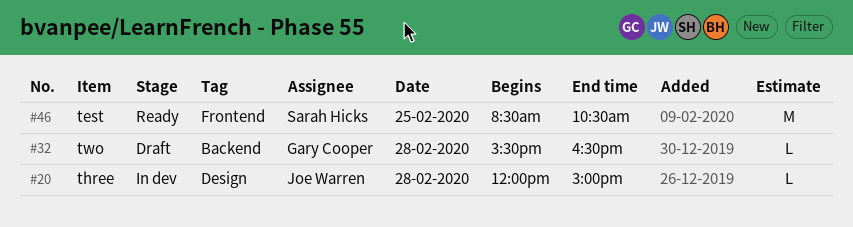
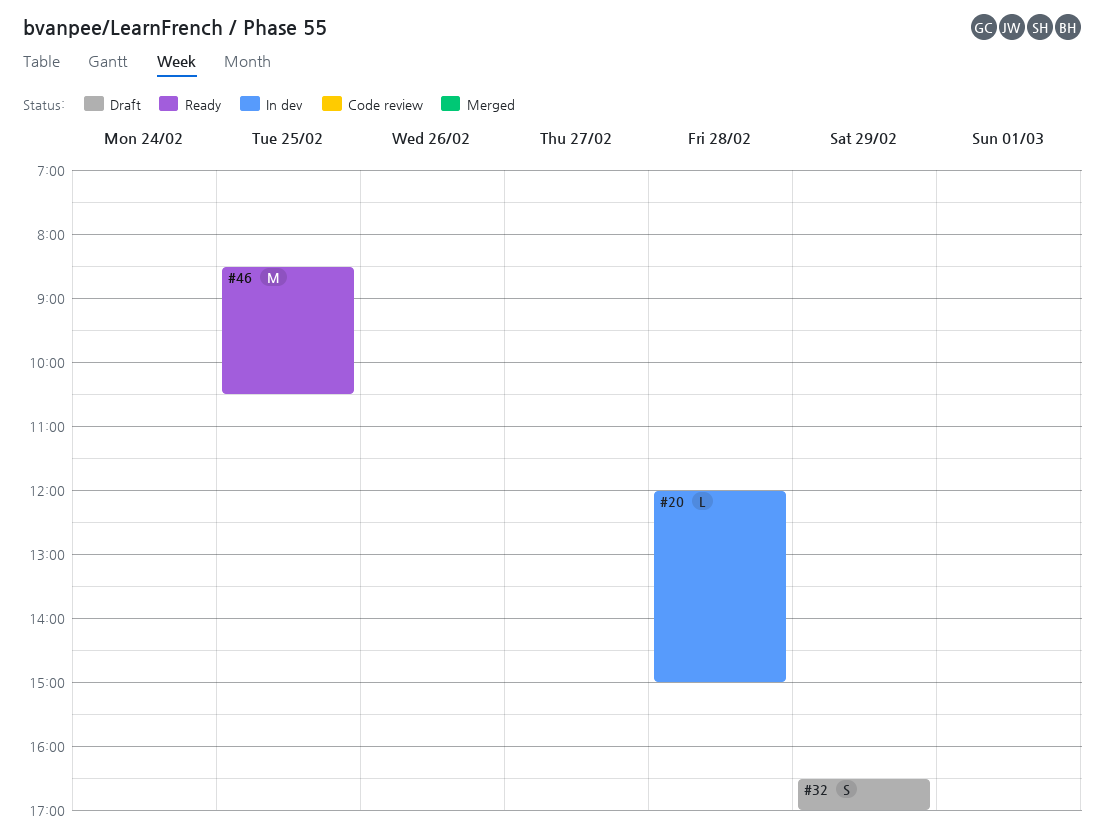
#32, estimate: L -> S
#32, day: Feb 28 -> Feb 29
#32, begins: 15:30 -> 16:30
#32, ends: 16:30 -> 17:00

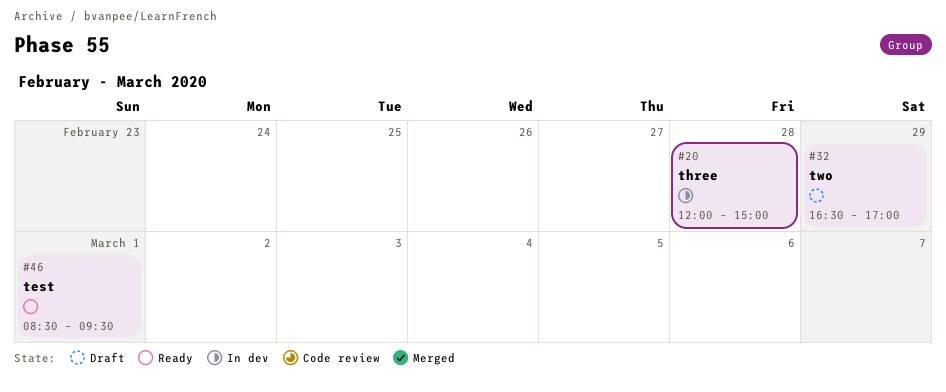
#46, day: Feb 25 -> Mar 1
#46, ends: 10:30 -> 09:30

